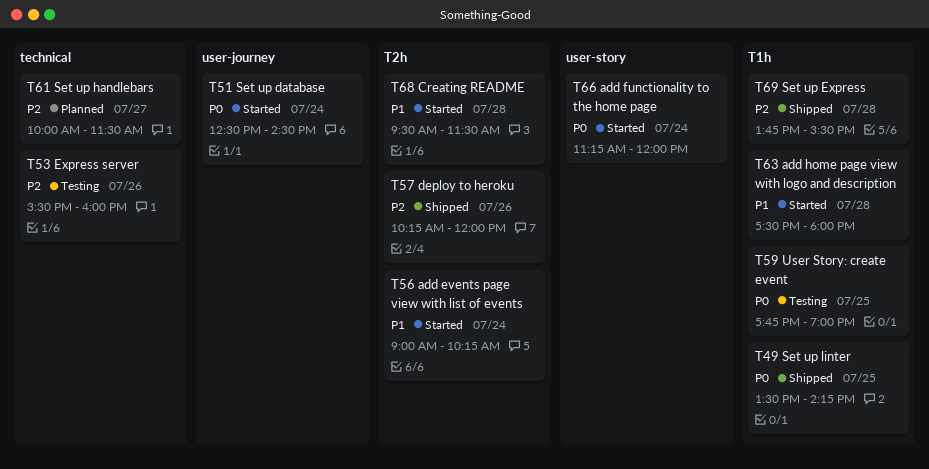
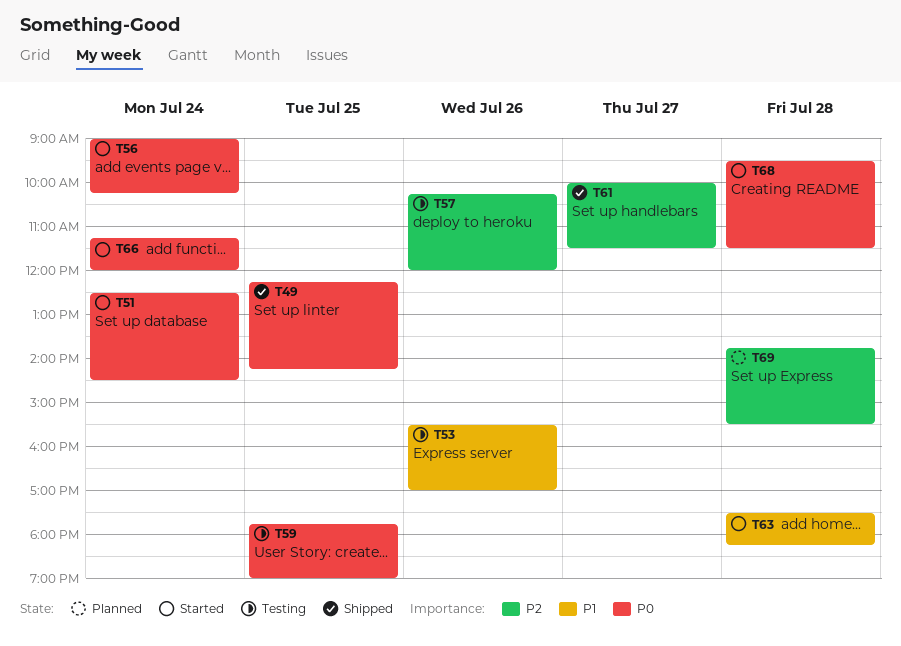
T49, begins: 13:30 -> 12:15
T53, priority: P2 -> P1
T53, ends: 16:00 -> 17:00
T56, priority: P1 -> P0
T57, status: Shipped -> Testing
T61, status: Planned -> Shipped
T63, ends: 18:00 -> 18:15
T68, priority: P1 -> P0
T69, status: Shipped -> Planned

